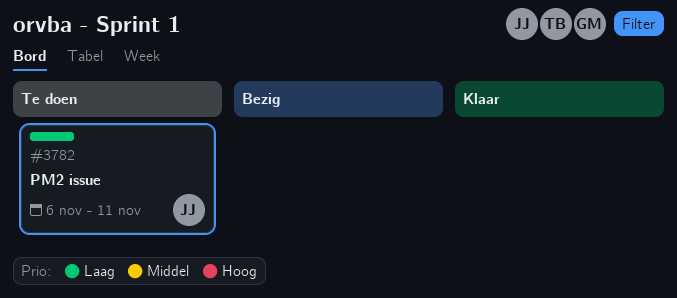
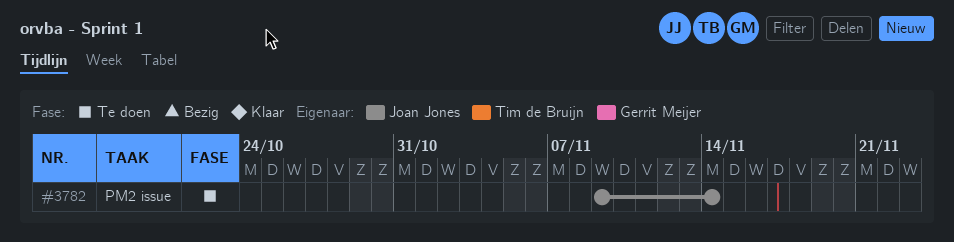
#3782, start: Nov 6 -> Nov 9
#3782, due: Nov 11 -> Nov 14

